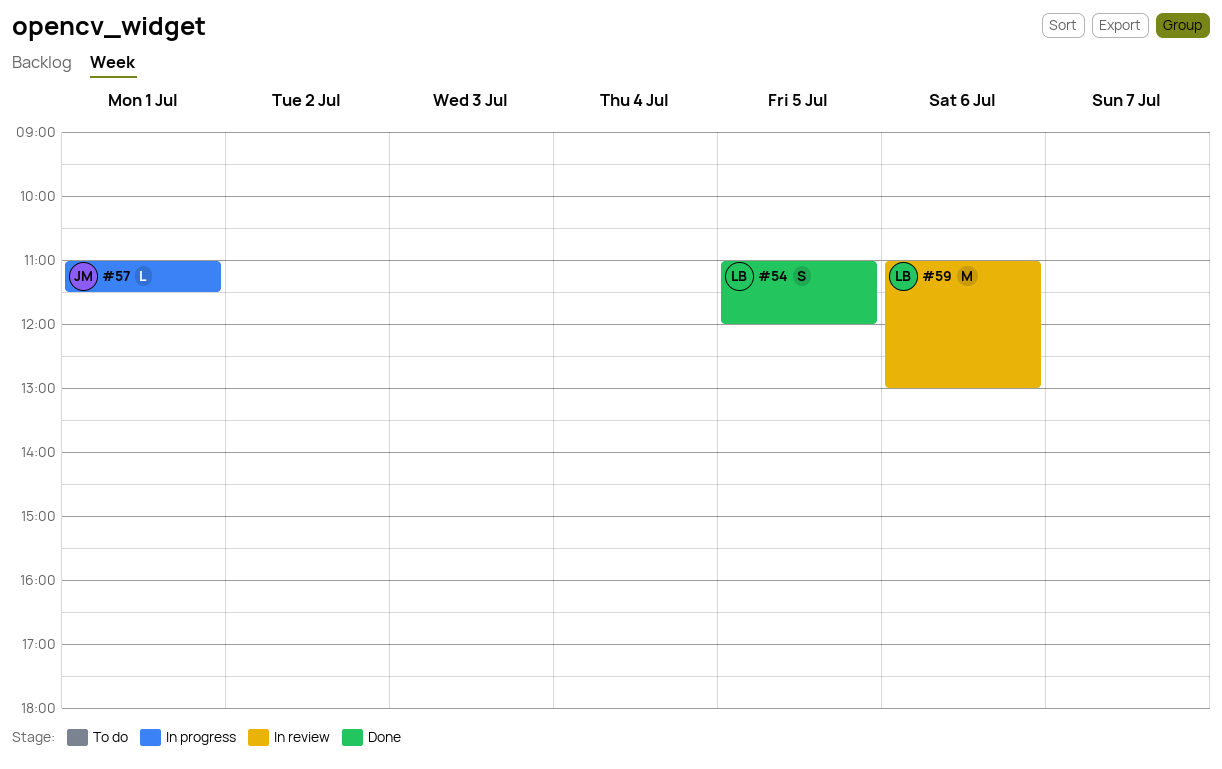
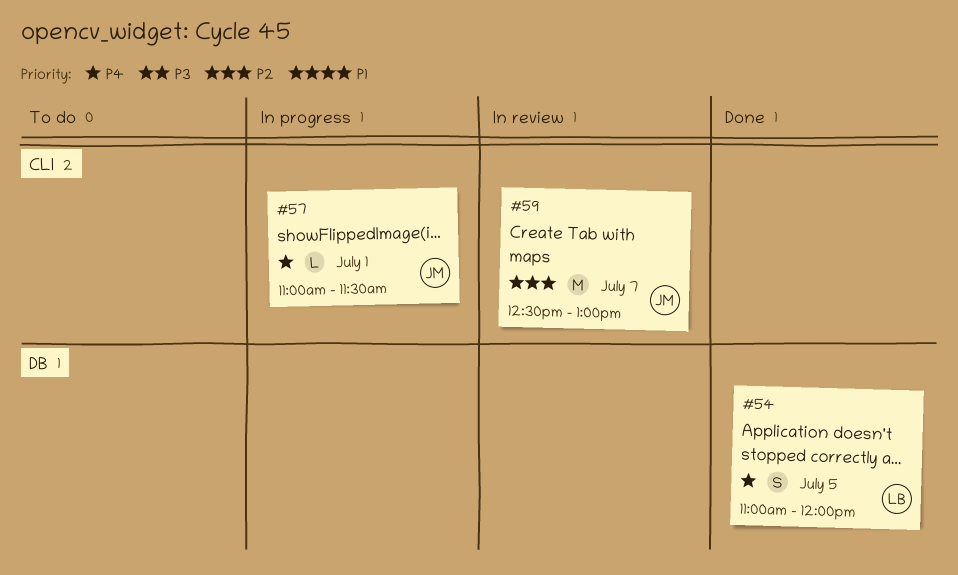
#59, owner: LB -> JM
#59, day: Jul 6 -> Jul 7
#59, begins: 11:00 -> 12:30

